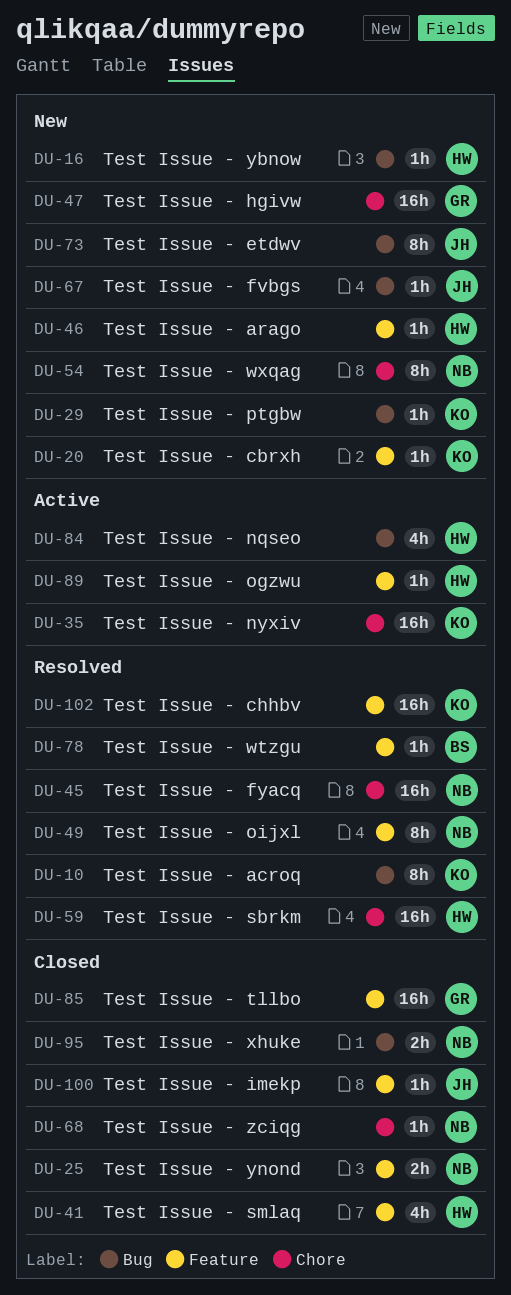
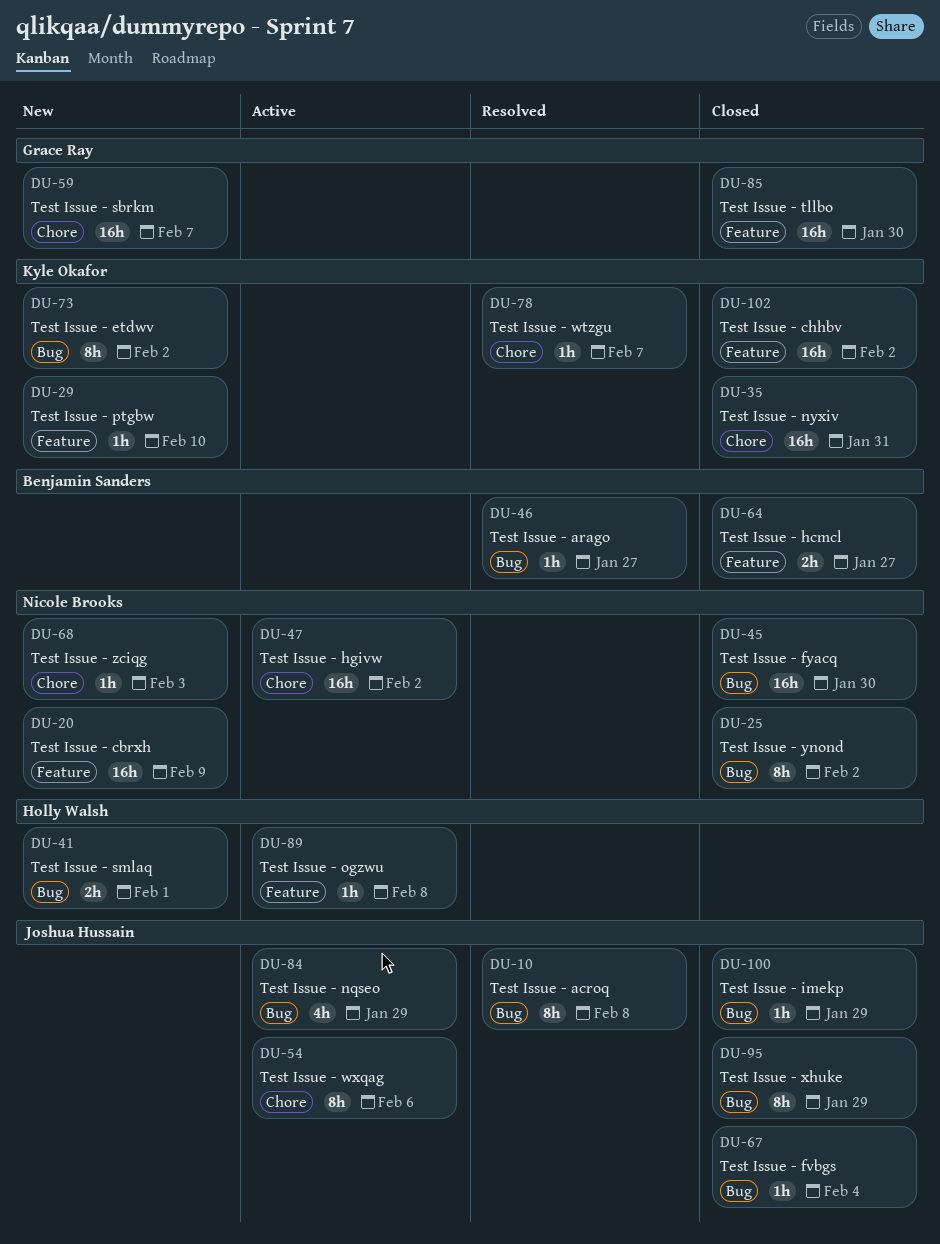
DU-10, owner: Kyle Okafor -> Joshua Hussain
DU-16: present -> none
DU-20, owner: Kyle Okafor -> Nicole Brooks
DU-20, estimate: 1h -> 16h
DU-25, label: Feature -> Bug
DU-25, estimate: 2h -> 8h
DU-29, label: Bug -> Feature
DU-35, status: Active -> Closed
DU-41, status: Closed -> New
DU-41, label: Feature -> Bug
DU-41, estimate: 4h -> 2h
DU-45, status: Resolved -> Closed
DU-45, label: Chore -> Bug
DU-46, status: New -> Resolved
DU-46, owner: Holly Walsh -> Benjamin Sanders
DU-46, label: Feature -> Bug
DU-47, status: New -> Active
DU-47, owner: Grace Ray -> Nicole Brooks
DU-49: present -> none
DU-54, status: New -> Active
DU-54, owner: Nicole Brooks -> Joshua Hussain
DU-59, status: Resolved -> New
DU-59, owner: Holly Walsh -> Grace Ray
DU-64: none -> present
DU-67, status: New -> Closed
DU-68, status: Closed -> New
DU-73, owner: Joshua Hussain -> Kyle Okafor
DU-78, owner: Benjamin Sanders -> Kyle Okafor
DU-78, label: Feature -> Chore
DU-84, owner: Holly Walsh -> Joshua Hussain
DU-95, owner: Nicole Brooks -> Joshua Hussain
DU-95, estimate: 2h -> 8h
DU-100, label: Feature -> Bug
DU-102, status: Resolved -> Closed

